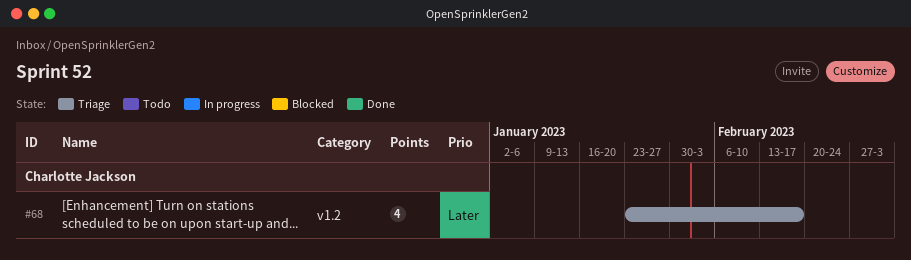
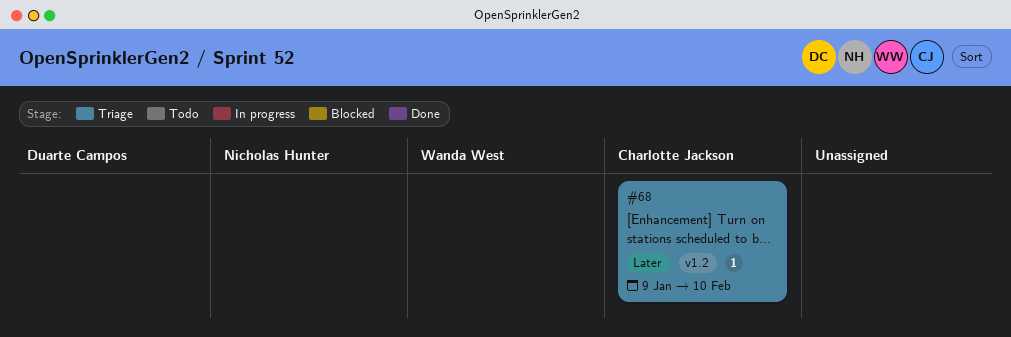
#68, estimate: 4 -> 1
#68, start: Jan 23 -> Jan 9
#68, due: Feb 17 -> Feb 10

